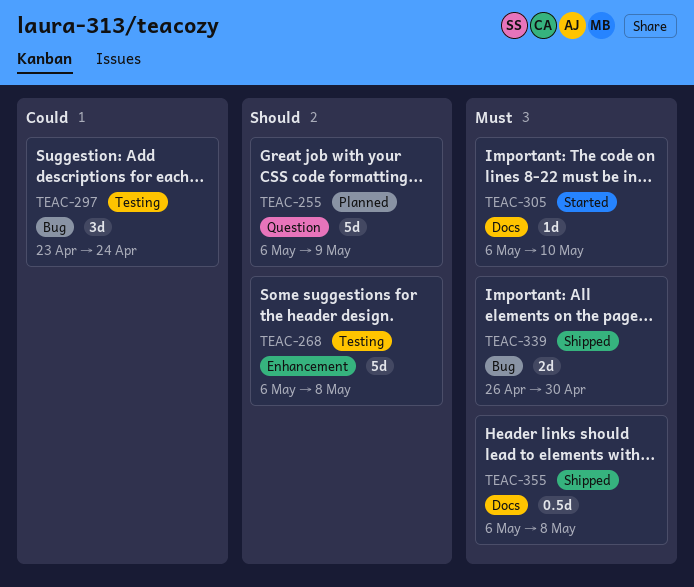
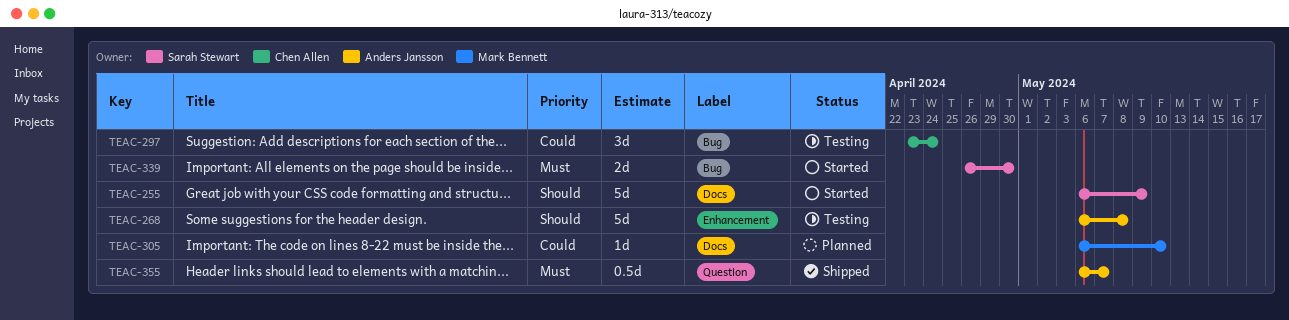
TEAC-255, status: Planned -> Started
TEAC-255, label: Question -> Docs
TEAC-305, status: Started -> Planned
TEAC-305, priority: Must -> Could
TEAC-339, status: Shipped -> Started
TEAC-355, label: Docs -> Question
TEAC-355, due: May 8 -> May 7

